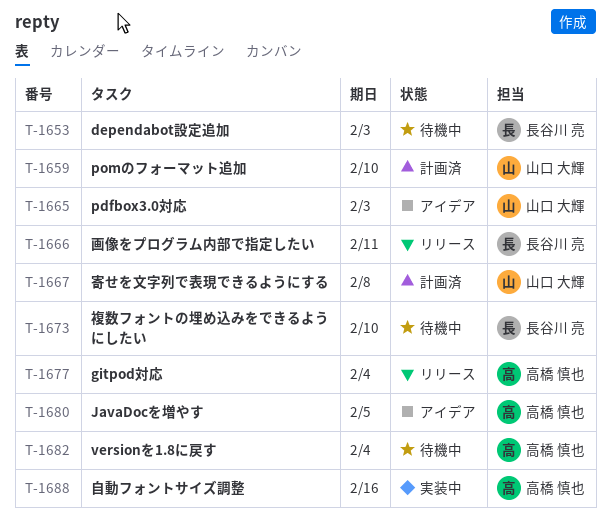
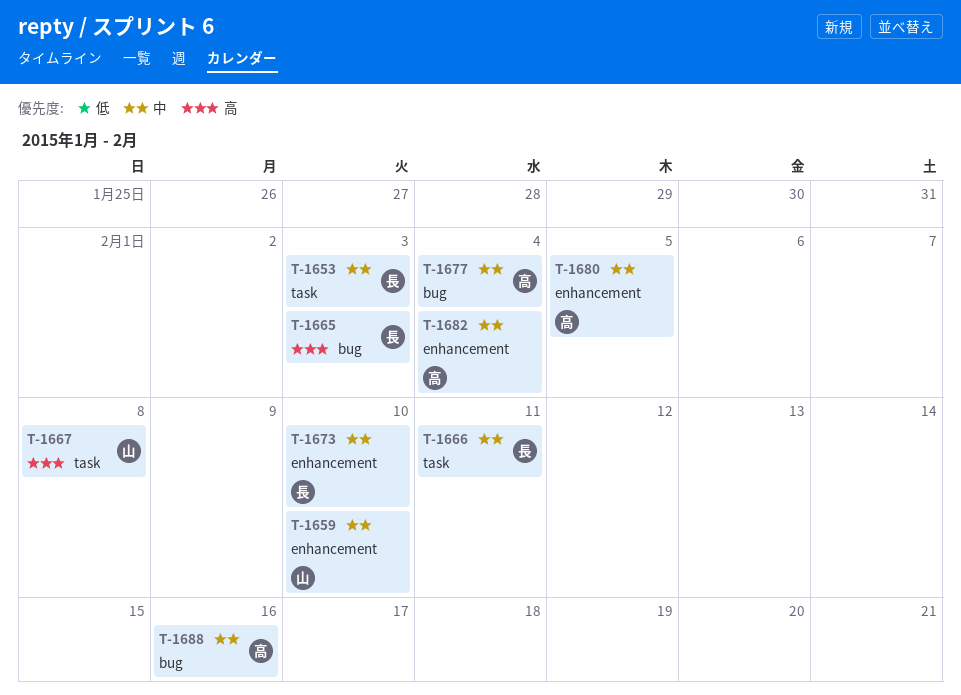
T-1665, owner: 山口 大輝 -> 長谷川 亮

